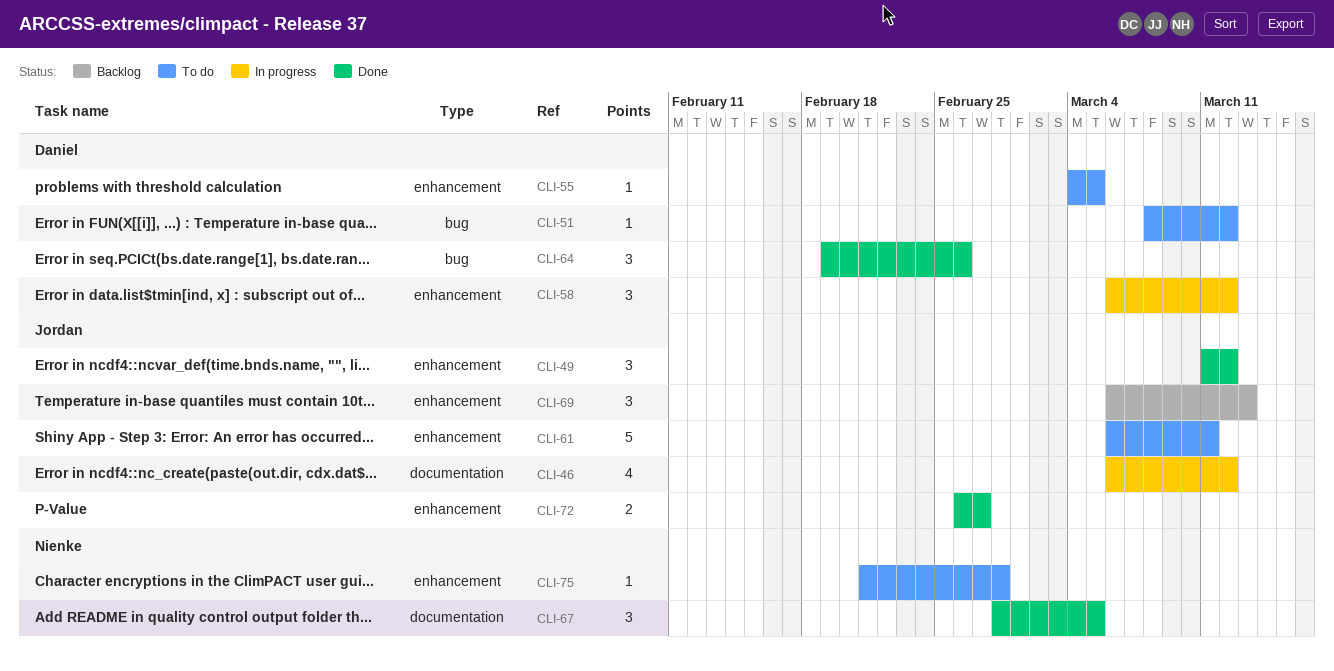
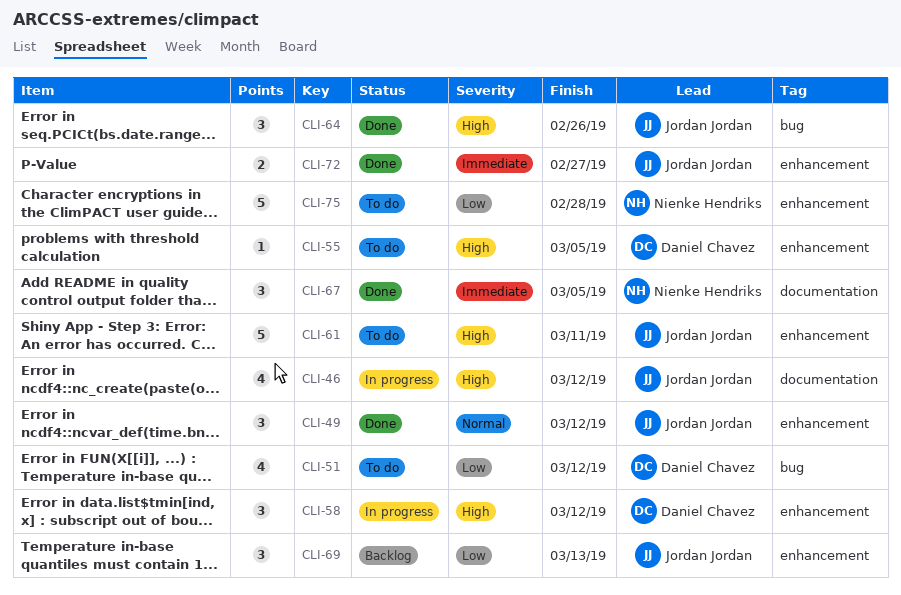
CLI-51, estimate: 1 -> 4
CLI-64, owner: Daniel Chavez -> Jordan Jordan
CLI-75, estimate: 1 -> 5

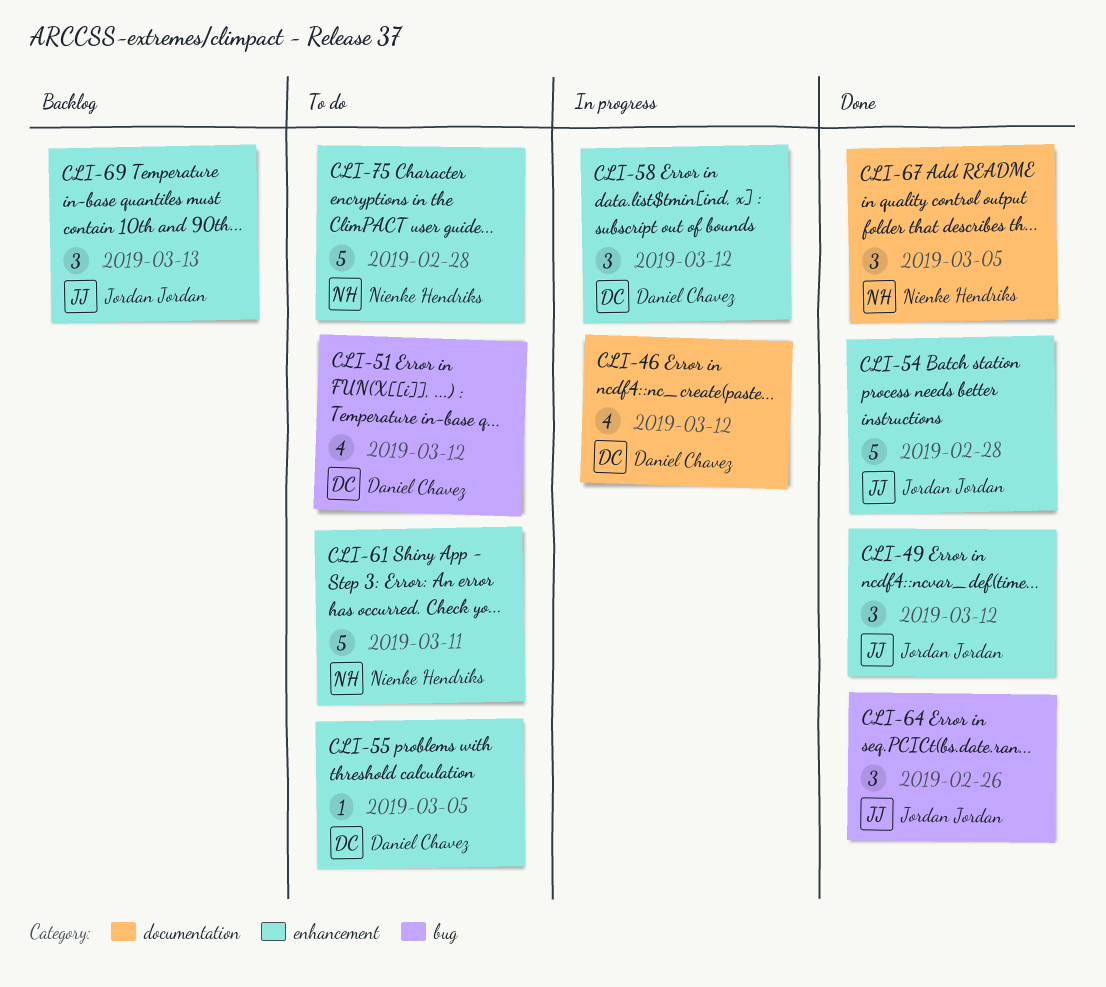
CLI-46, owner: Jordan Jordan -> Daniel Chavez
CLI-54: none -> present
CLI-61, owner: Jordan Jordan -> Nienke Hendriks
CLI-72: present -> none

